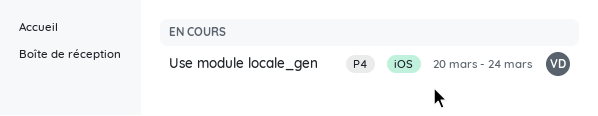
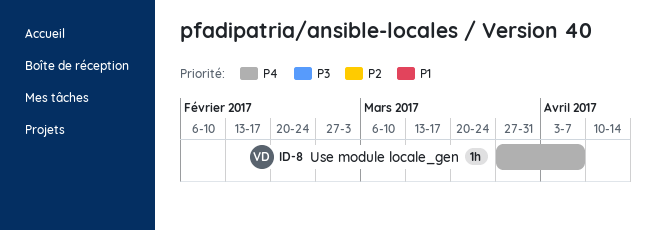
Use module locale_gen, start: Mar 20 -> Mar 27
Use module locale_gen, due: Mar 24 -> Apr 7

